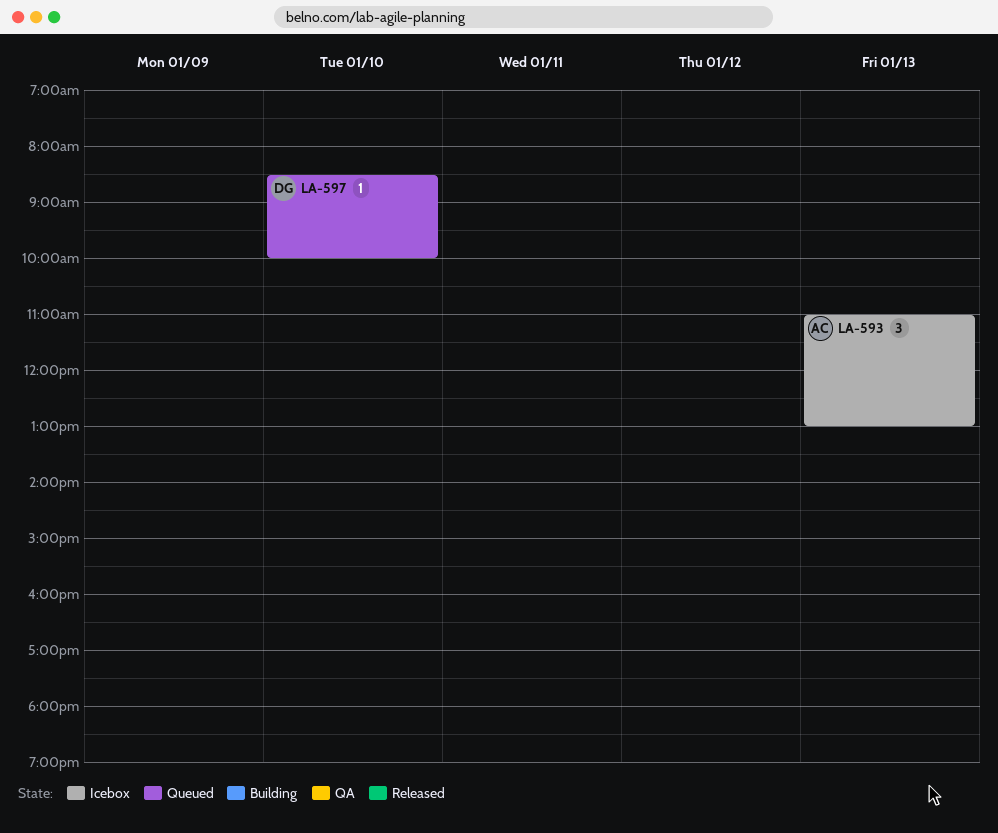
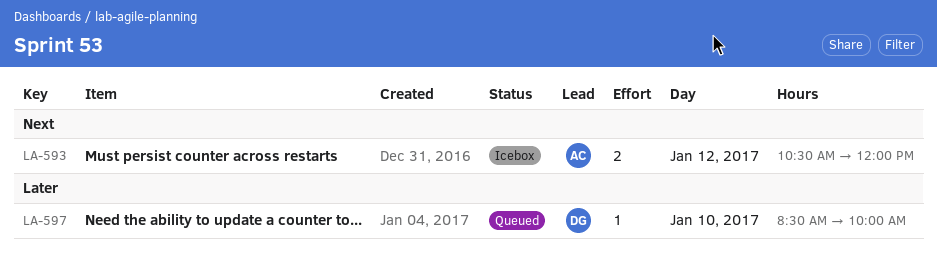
LA-593, estimate: 3 -> 2
LA-593, day: Jan 13 -> Jan 12
LA-593, begins: 11:00 -> 10:30
LA-593, ends: 13:00 -> 12:00

